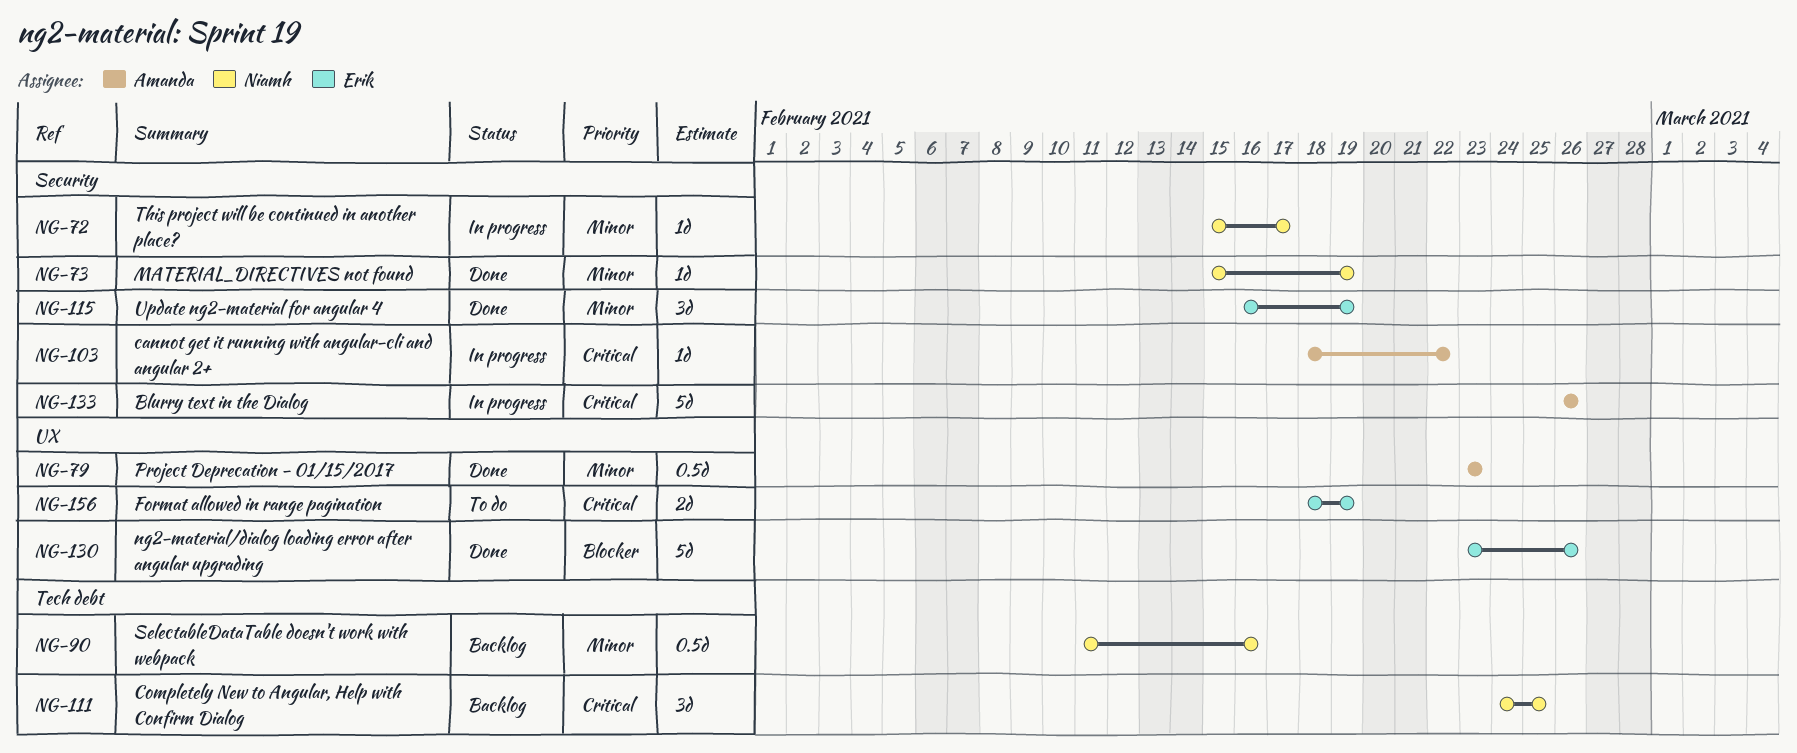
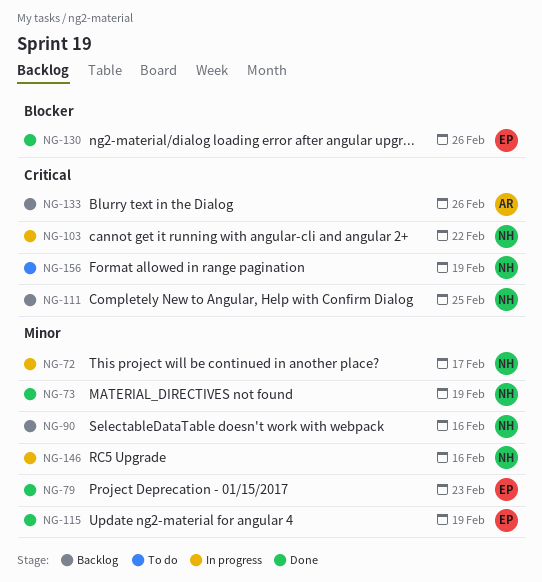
NG-79, owner: Amanda -> Erik
NG-103, owner: Amanda -> Niamh
NG-133, status: In progress -> Backlog
NG-146: none -> present
NG-156, owner: Erik -> Niamh

